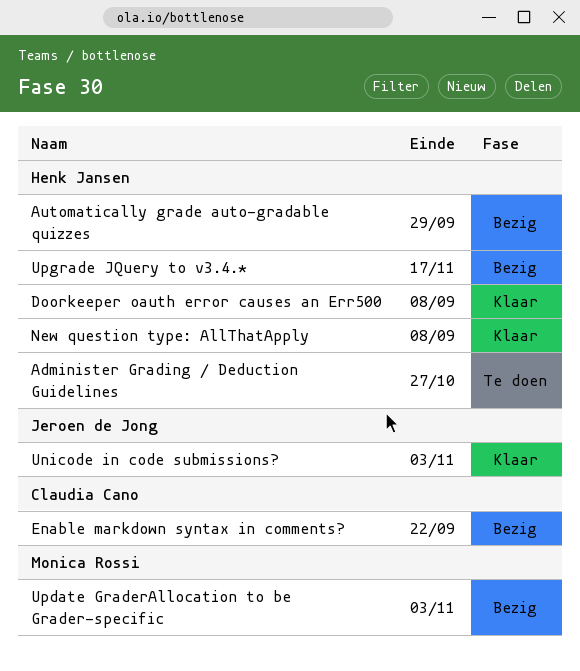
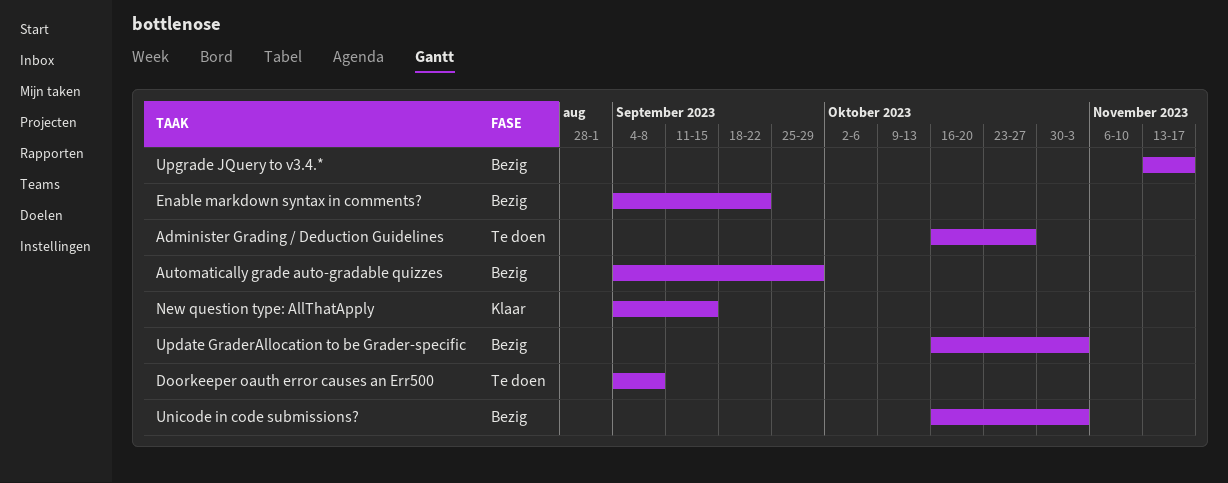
Doorkeeper oauth error causes an Err500, status: Klaar -> Te doen
New question type: AllThatApply, due: Sep 8 -> Sep 15
Unicode in code submissions?, status: Klaar -> Bezig

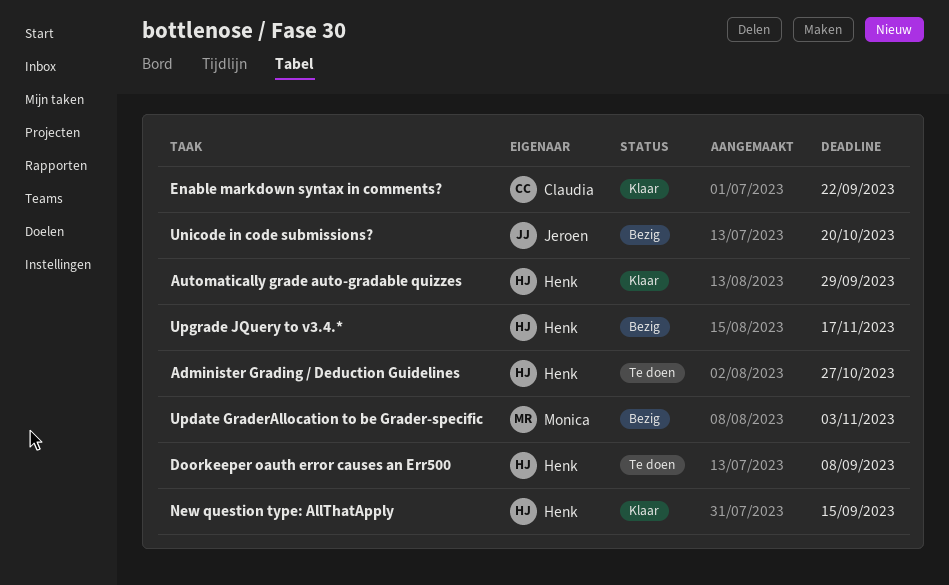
Automatically grade auto-gradable quizzes, status: Bezig -> Klaar
Enable markdown syntax in comments?, status: Bezig -> Klaar
Unicode in code submissions?, due: Nov 3 -> Oct 20

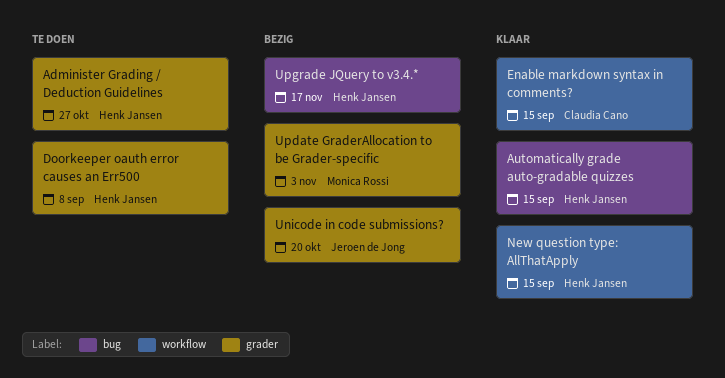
Automatically grade auto-gradable quizzes, due: Sep 29 -> Sep 15
Enable markdown syntax in comments?, due: Sep 22 -> Sep 15

